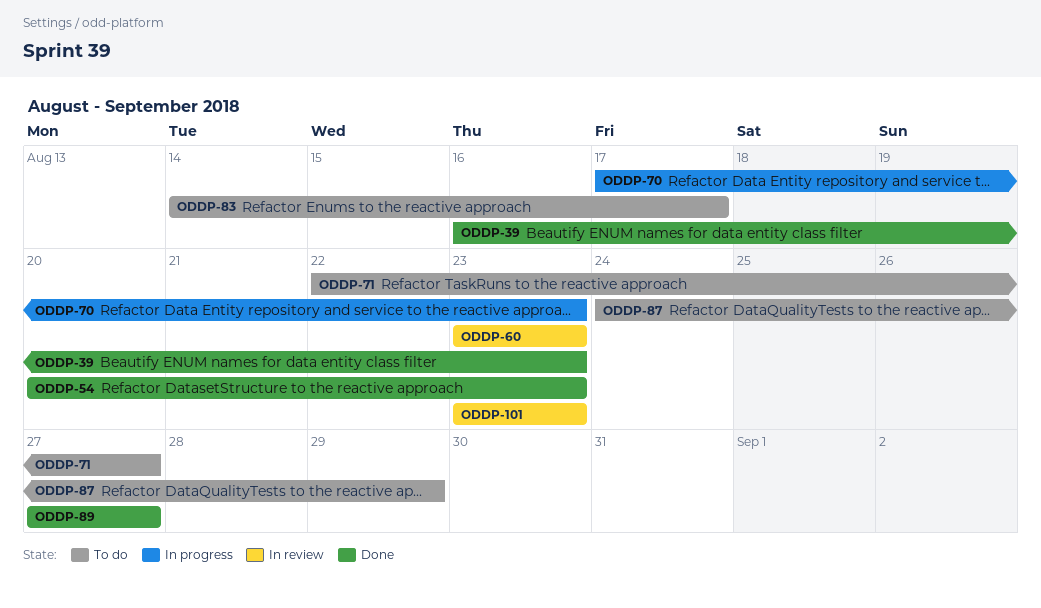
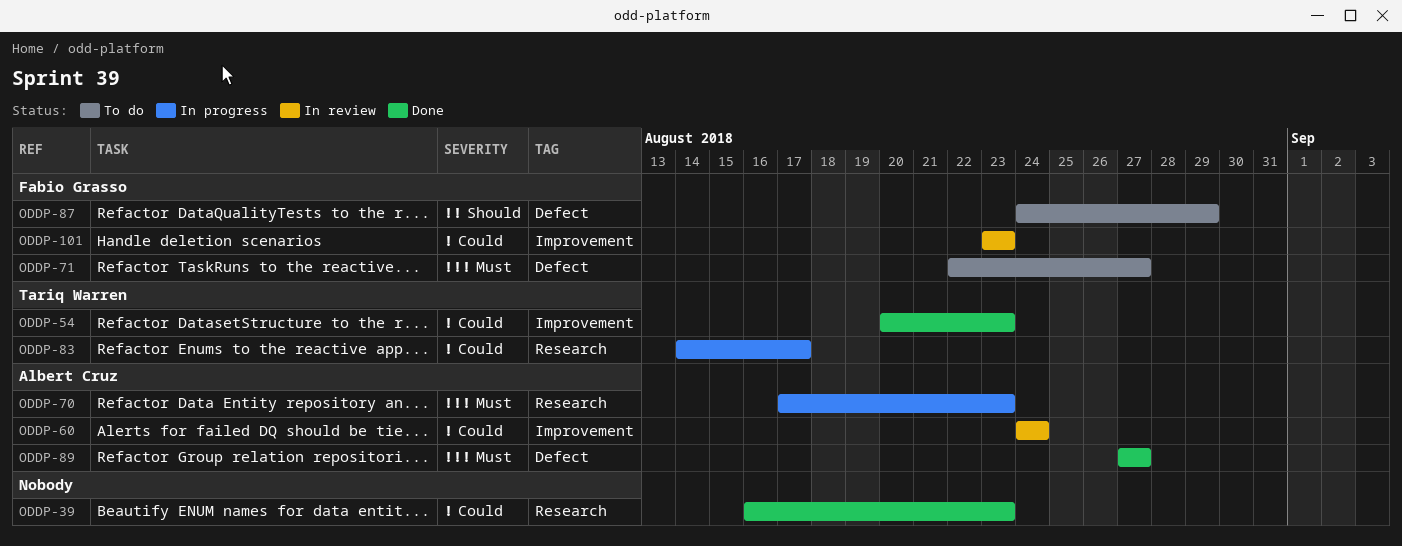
ODDP-60, start: Aug 23 -> Aug 24
ODDP-60, due: Aug 23 -> Aug 24
ODDP-83, status: To do -> In progress

